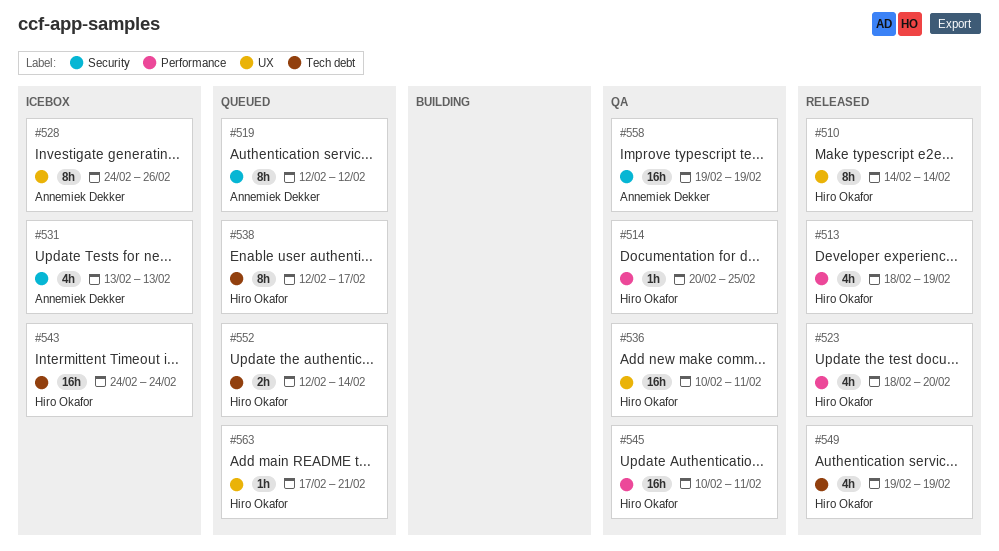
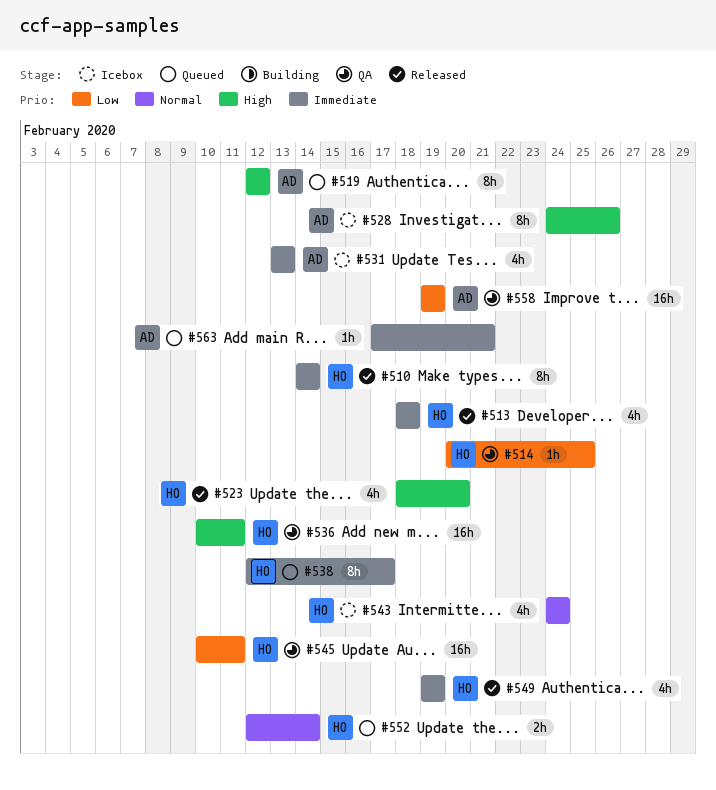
#513, due: Feb 19 -> Feb 18
#543, estimate: 16h -> 4h
#563, owner: Hiro Okafor -> Annemiek Dekker

